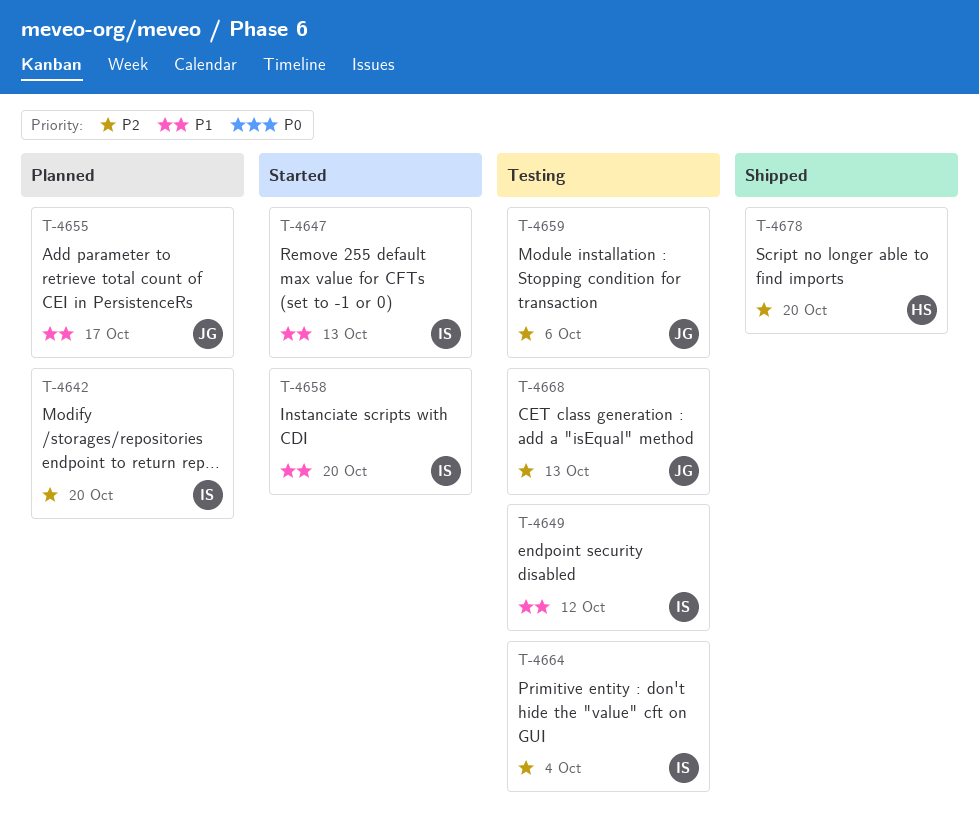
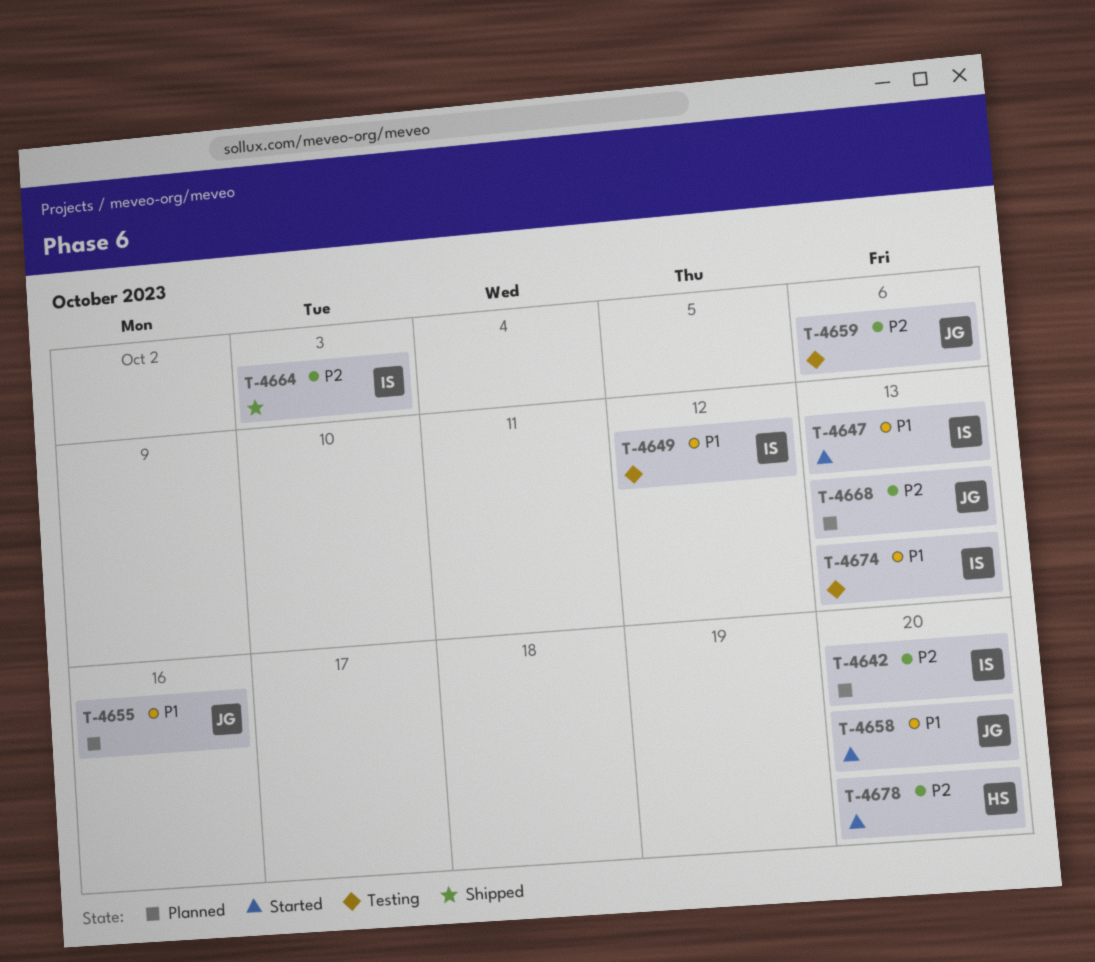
T-4655, due: Oct 17 -> Oct 16
T-4658, owner: IS -> JG
T-4664, status: Testing -> Shipped
T-4664, due: Oct 4 -> Oct 3
T-4668, status: Testing -> Planned
T-4674: none -> present
T-4678, status: Shipped -> Started

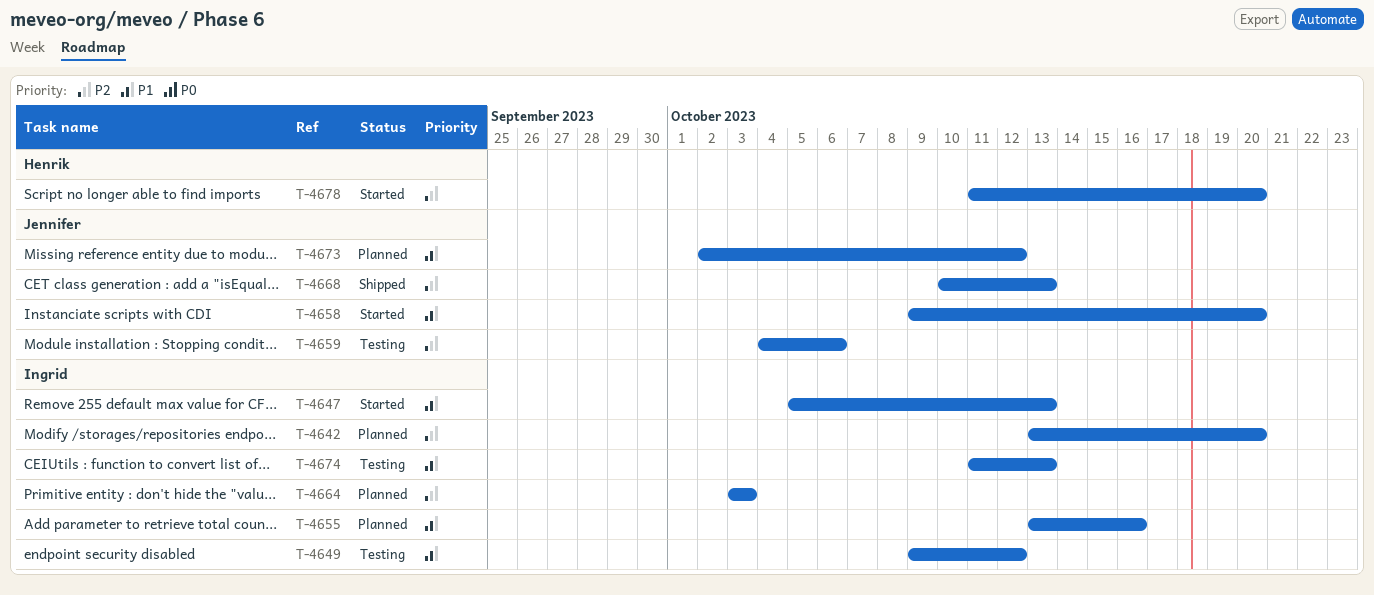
T-4655, owner: Jennifer -> Ingrid
T-4664, status: Shipped -> Planned
T-4668, status: Planned -> Shipped
T-4673: none -> present

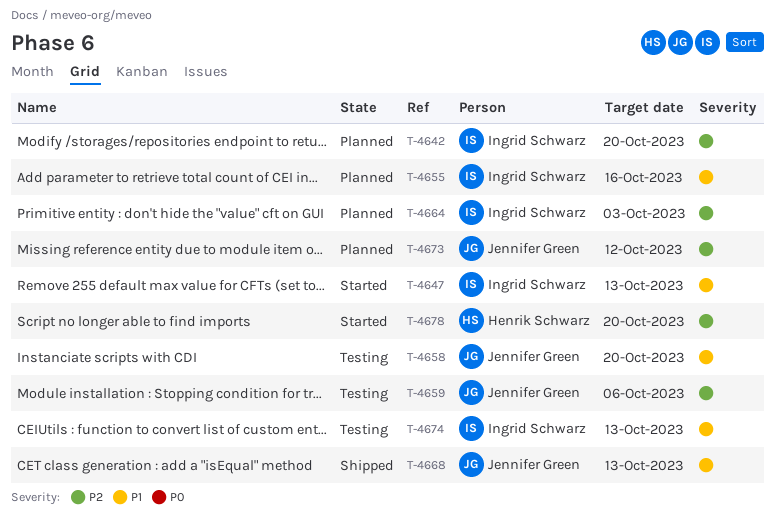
T-4649: present -> none
T-4658, status: Started -> Testing
T-4668, priority: P2 -> P1
T-4673, priority: P1 -> P2

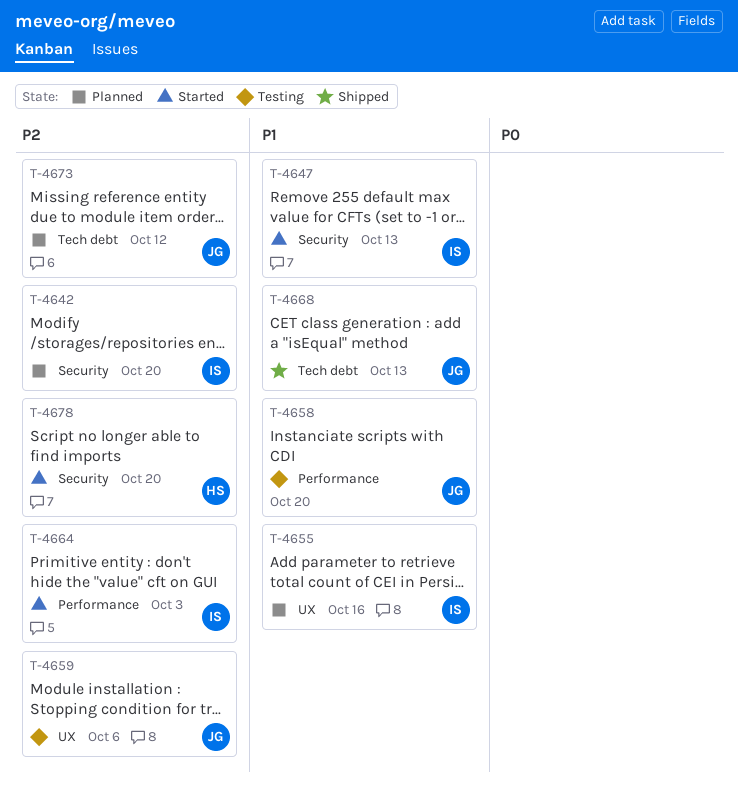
T-4664, status: Planned -> Started
T-4674: present -> none

